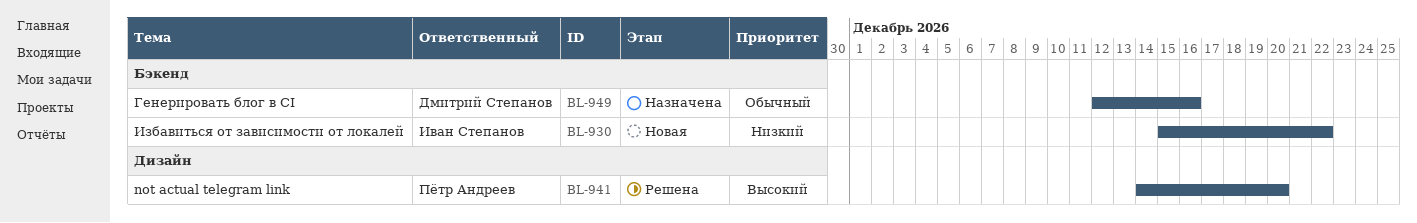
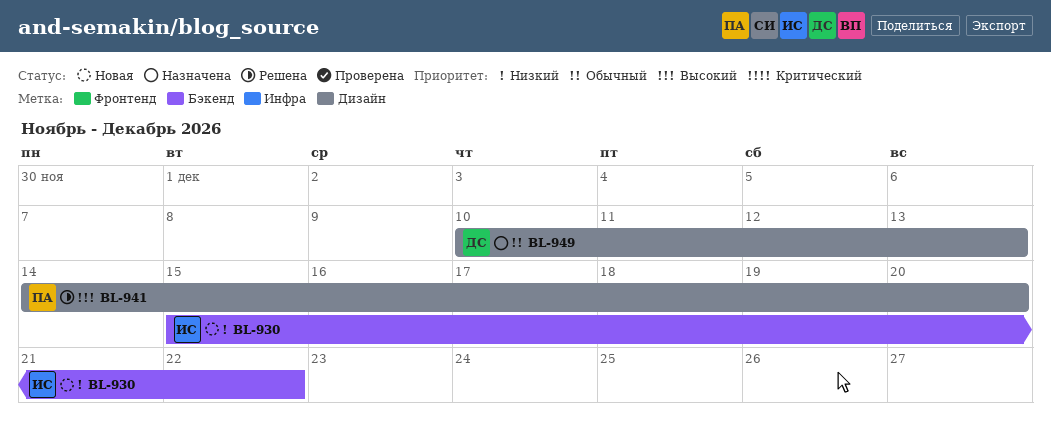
BL-949, label: Бэкенд -> Дизайн
BL-949, start: Dec 12 -> Dec 10
BL-949, due: Dec 16 -> Dec 13

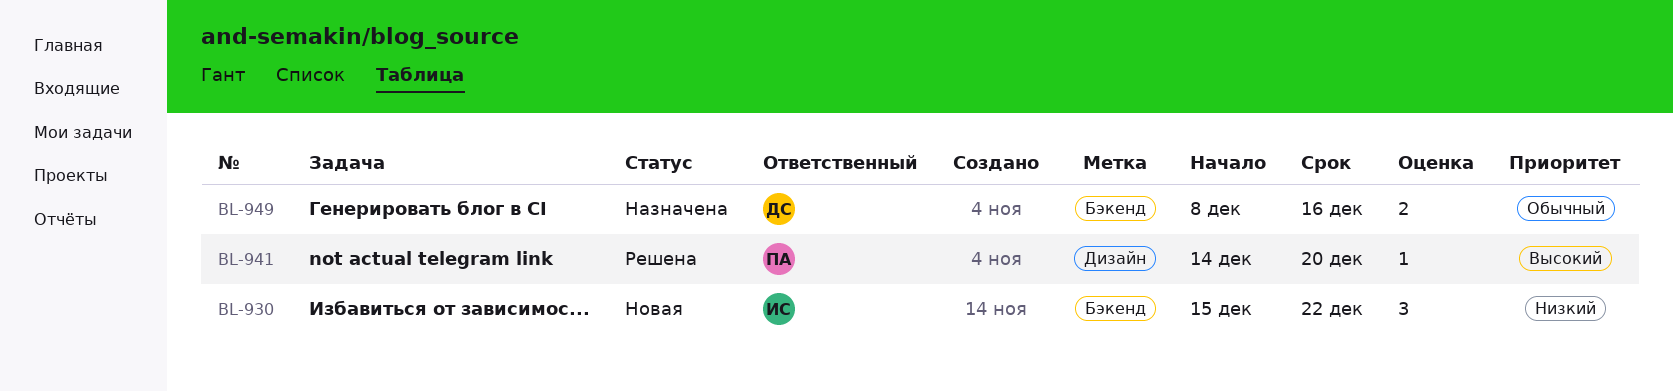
BL-949, label: Дизайн -> Бэкенд
BL-949, start: Dec 10 -> Dec 8
BL-949, due: Dec 13 -> Dec 16

